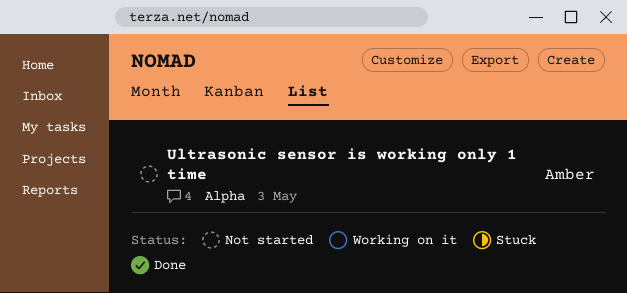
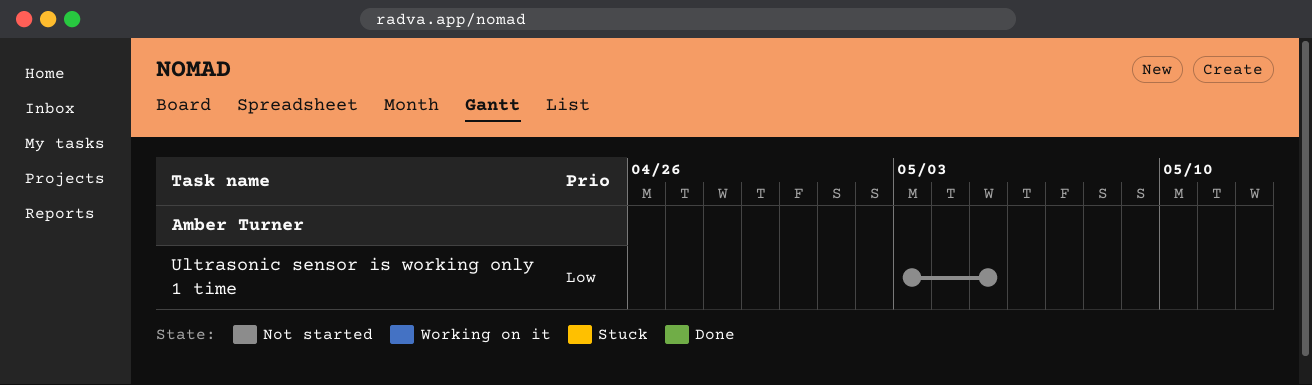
Ultrasonic sensor is working only 1 time, due: May 3 -> May 5

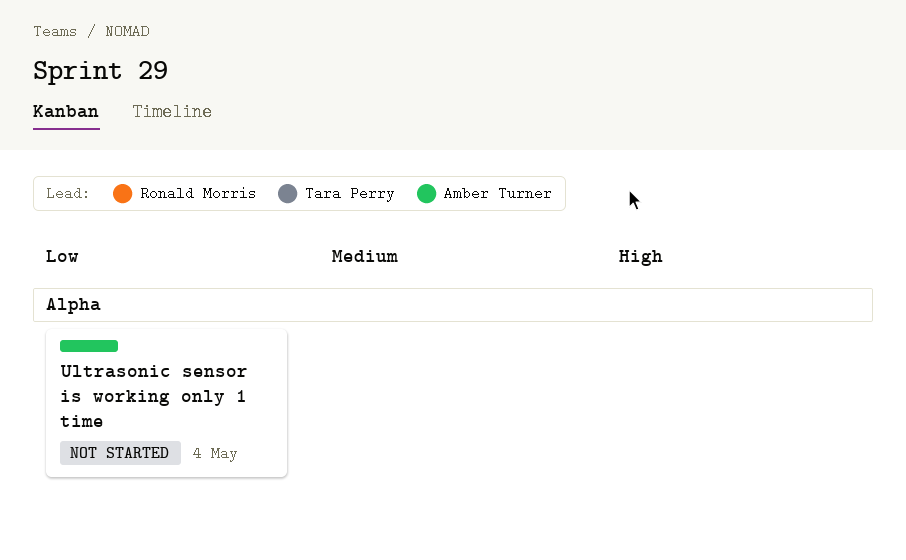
Ultrasonic sensor is working only 1 time, due: May 5 -> May 4

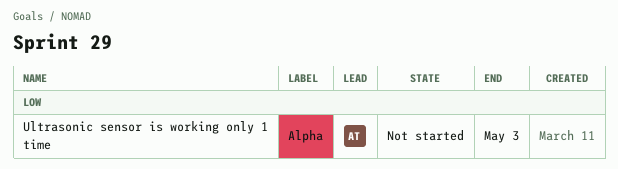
Ultrasonic sensor is working only 1 time, due: May 4 -> May 3

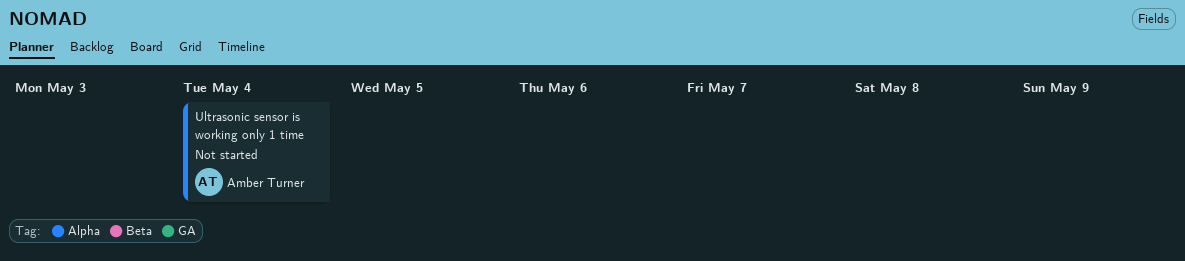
Ultrasonic sensor is working only 1 time, due: May 3 -> May 4

